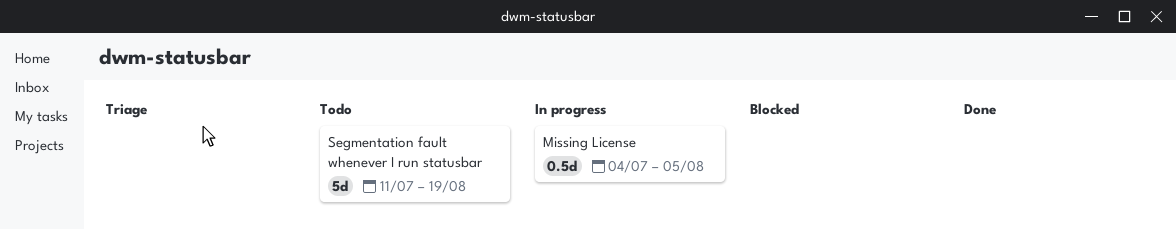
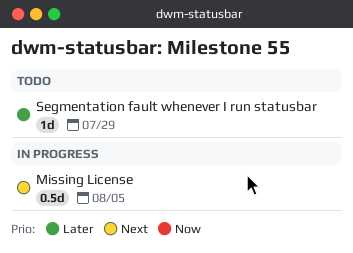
Segmentation fault whenever I run statusbar, estimate: 5d -> 1d
Segmentation fault whenever I run statusbar, due: Aug 19 -> Jul 29

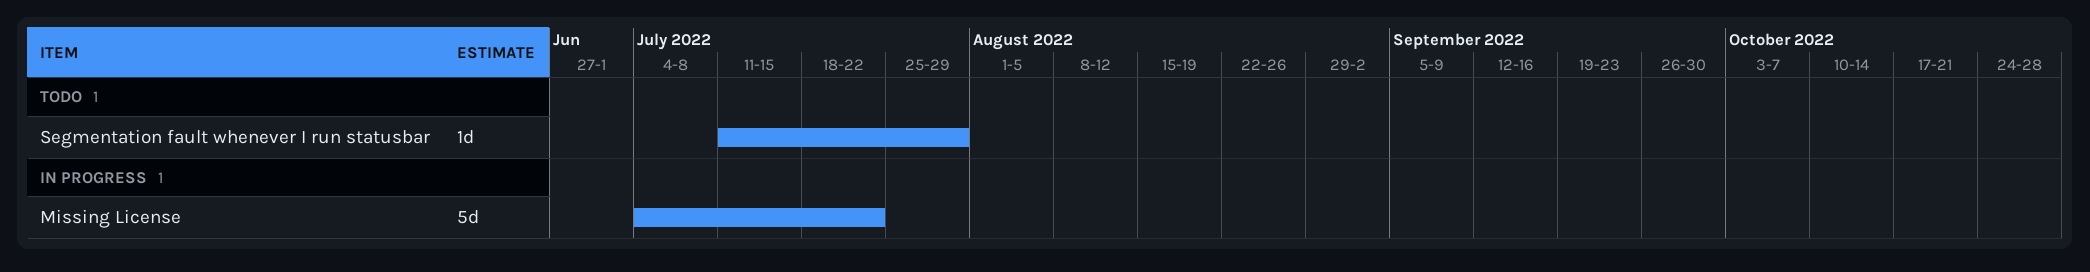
Missing License, estimate: 0.5d -> 5d
Missing License, due: Aug 5 -> Jul 22

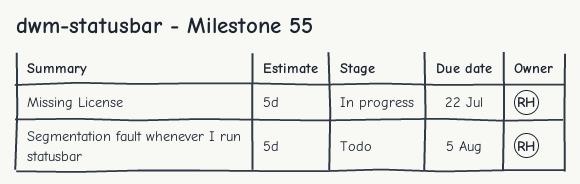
Segmentation fault whenever I run statusbar, estimate: 1d -> 5d
Segmentation fault whenever I run statusbar, due: Jul 29 -> Aug 5

